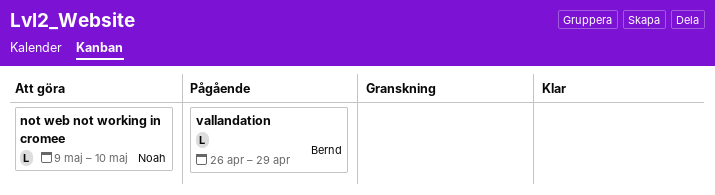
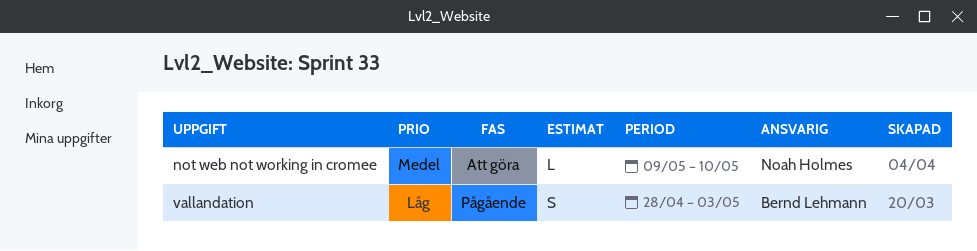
vallandation, estimate: L -> S
vallandation, start: Apr 26 -> Apr 28
vallandation, due: Apr 29 -> May 3

